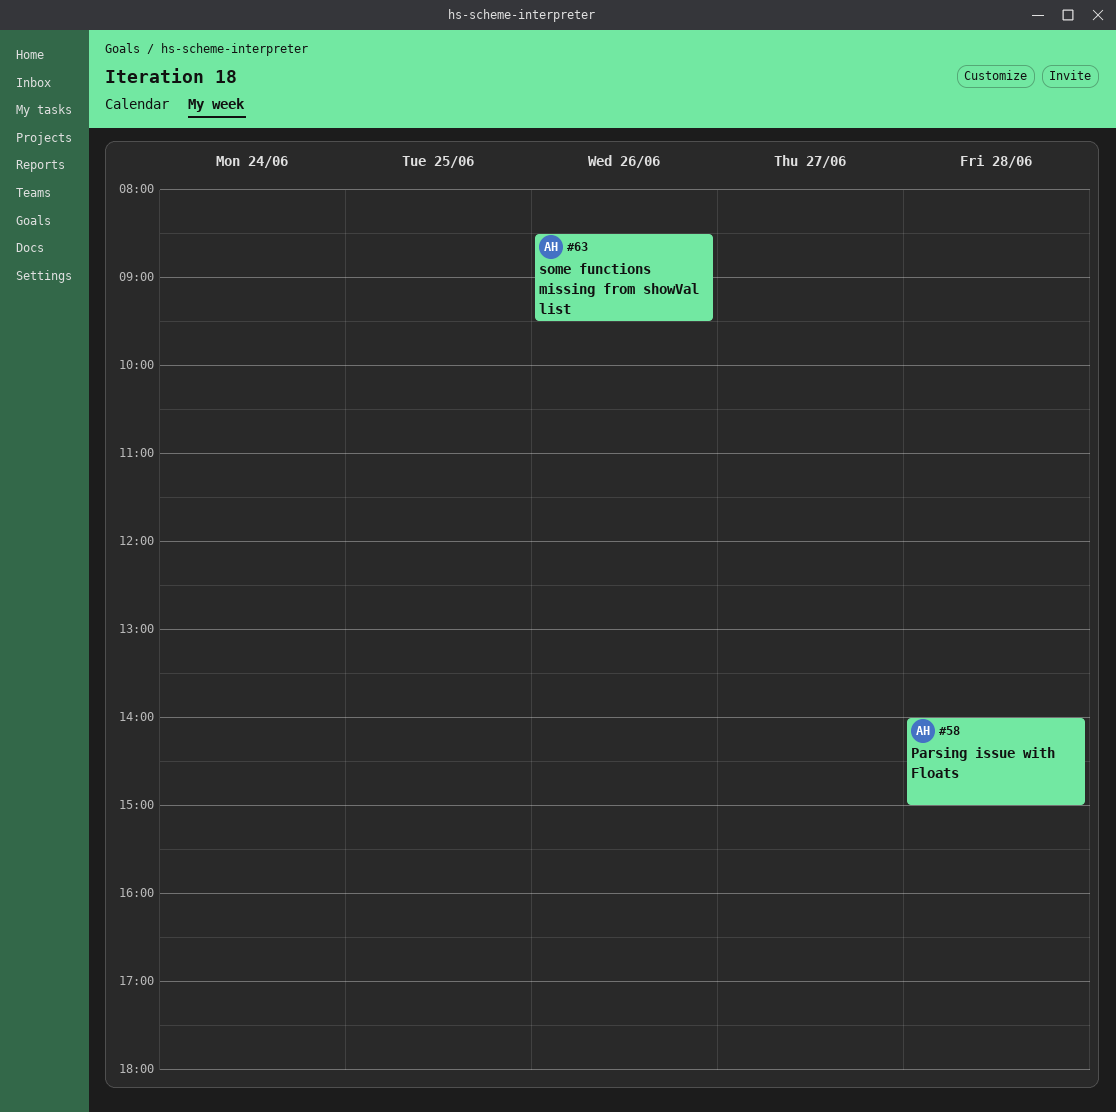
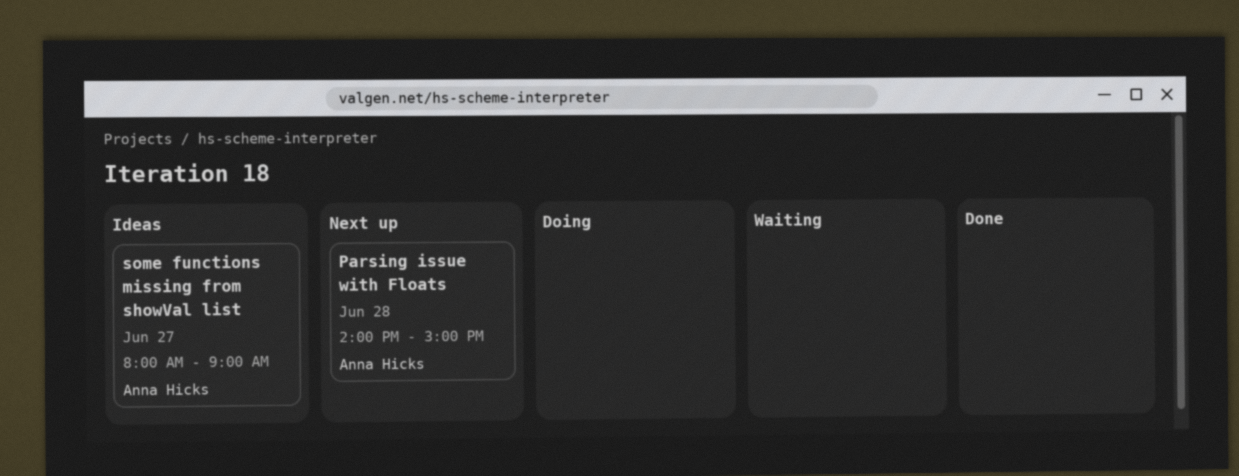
some functions missing from showVal list, day: Jun 26 -> Jun 27
some functions missing from showVal list, begins: 08:30 -> 08:00
some functions missing from showVal list, ends: 09:30 -> 09:00

